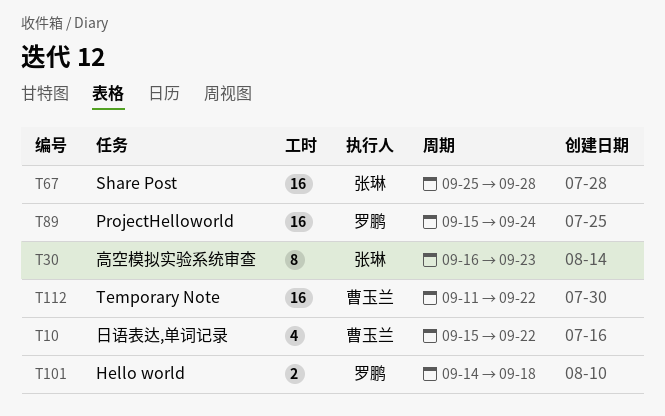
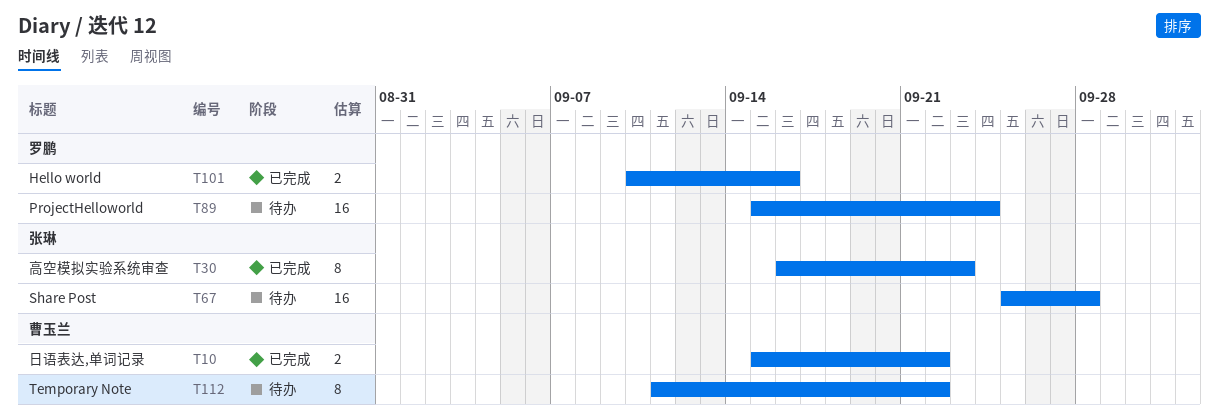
T10, estimate: 4 -> 2
T101, start: Sep 14 -> Sep 10
T101, due: Sep 18 -> Sep 16
T112, estimate: 16 -> 8

